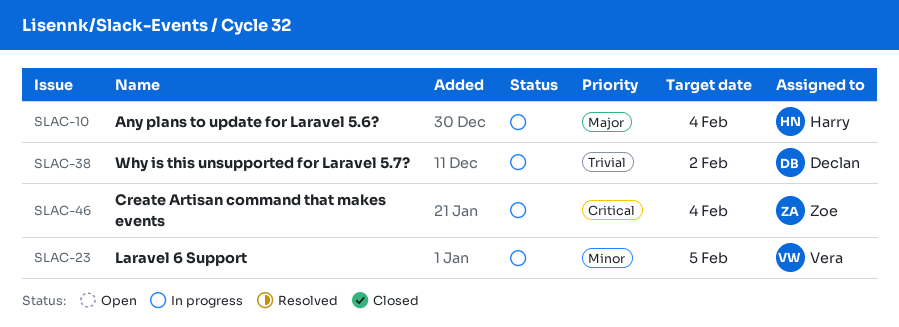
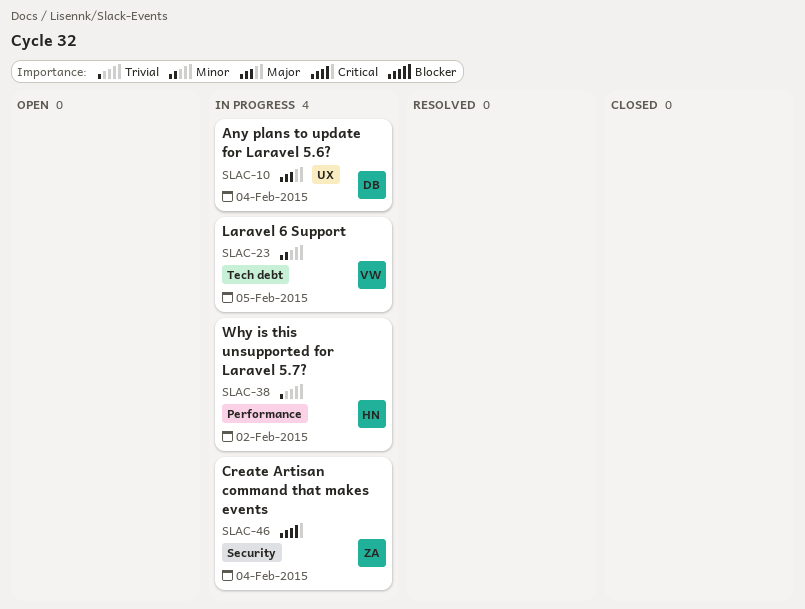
SLAC-10, owner: Harry -> Declan
SLAC-38, owner: Declan -> Harry

